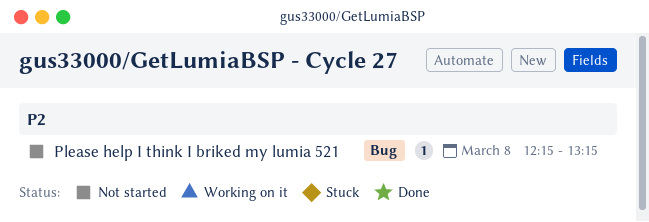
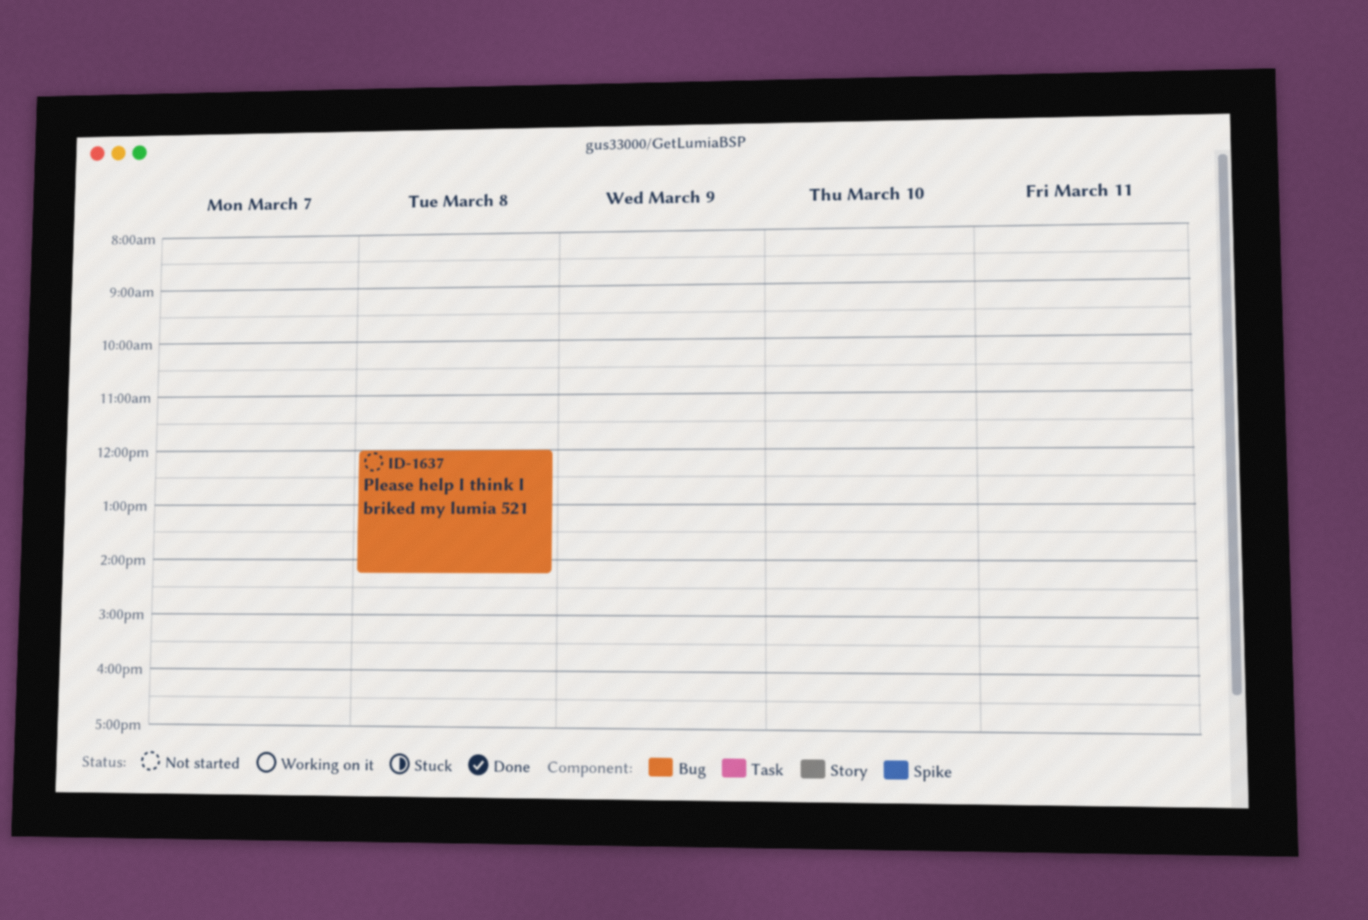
Please help I think I briked my lumia 521, begins: 12:15 -> 12:00
Please help I think I briked my lumia 521, ends: 13:15 -> 14:15

